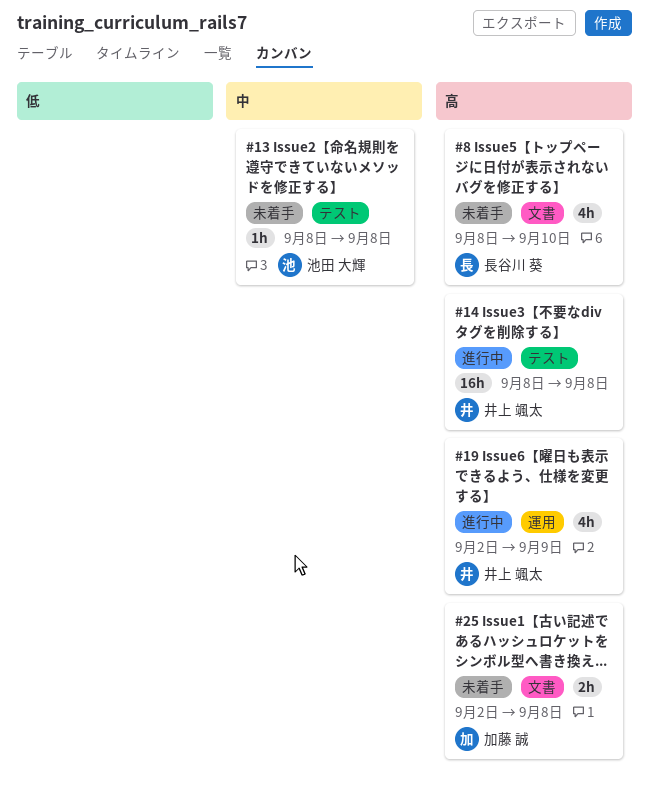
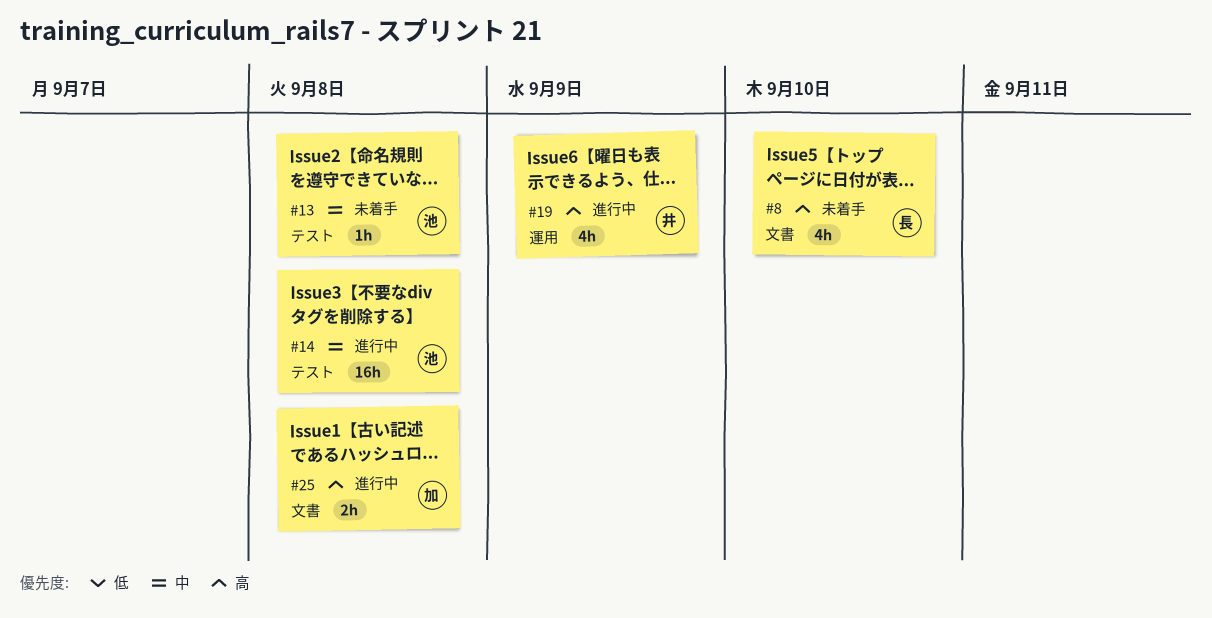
#14, owner: 井上 颯太 -> 池田 大輝
#14, priority: 高 -> 中
#25, status: 未着手 -> 進行中

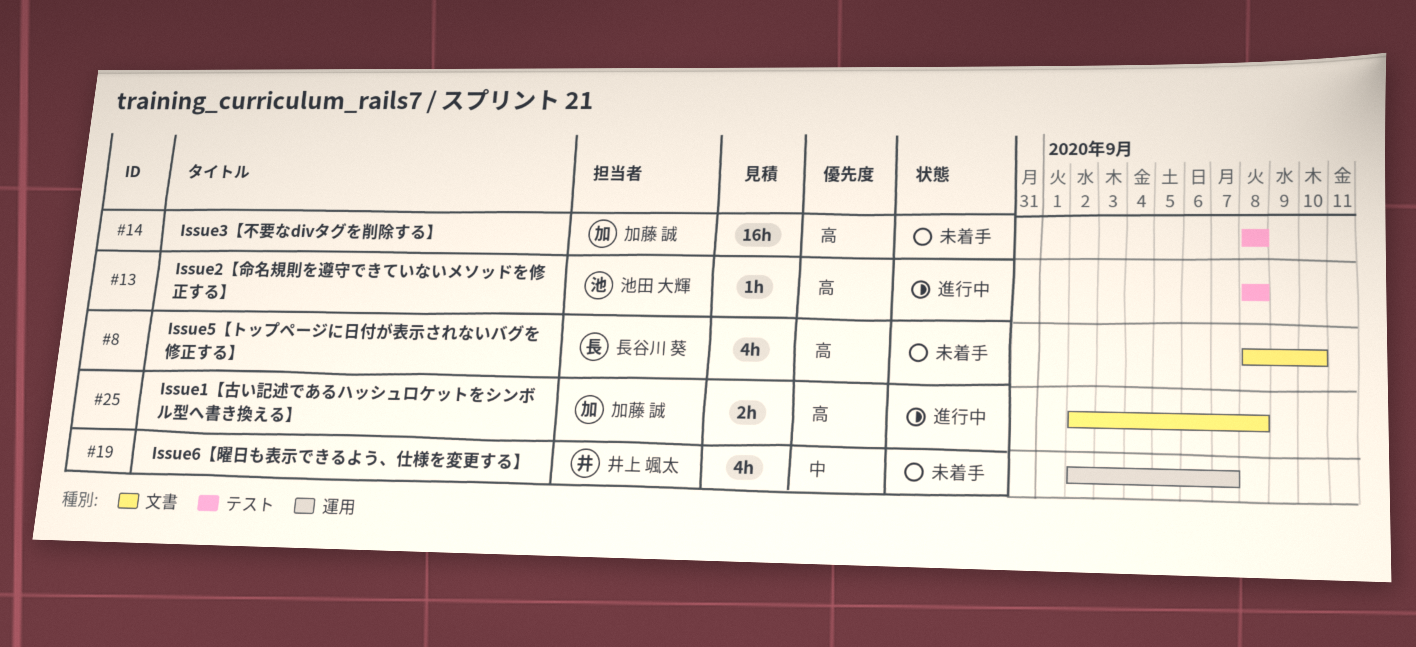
#13, status: 未着手 -> 進行中
#13, priority: 中 -> 高
#14, status: 進行中 -> 未着手
#14, owner: 池田 大輝 -> 加藤 誠
#14, priority: 中 -> 高
#19, status: 進行中 -> 未着手
#19, priority: 高 -> 中
#19, due: Sep 9 -> Sep 7

